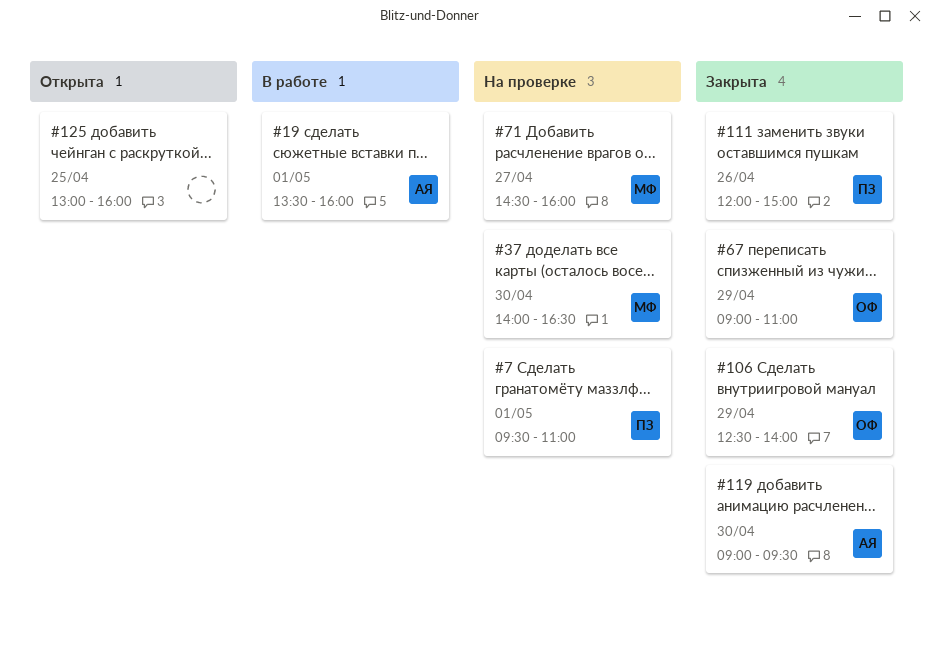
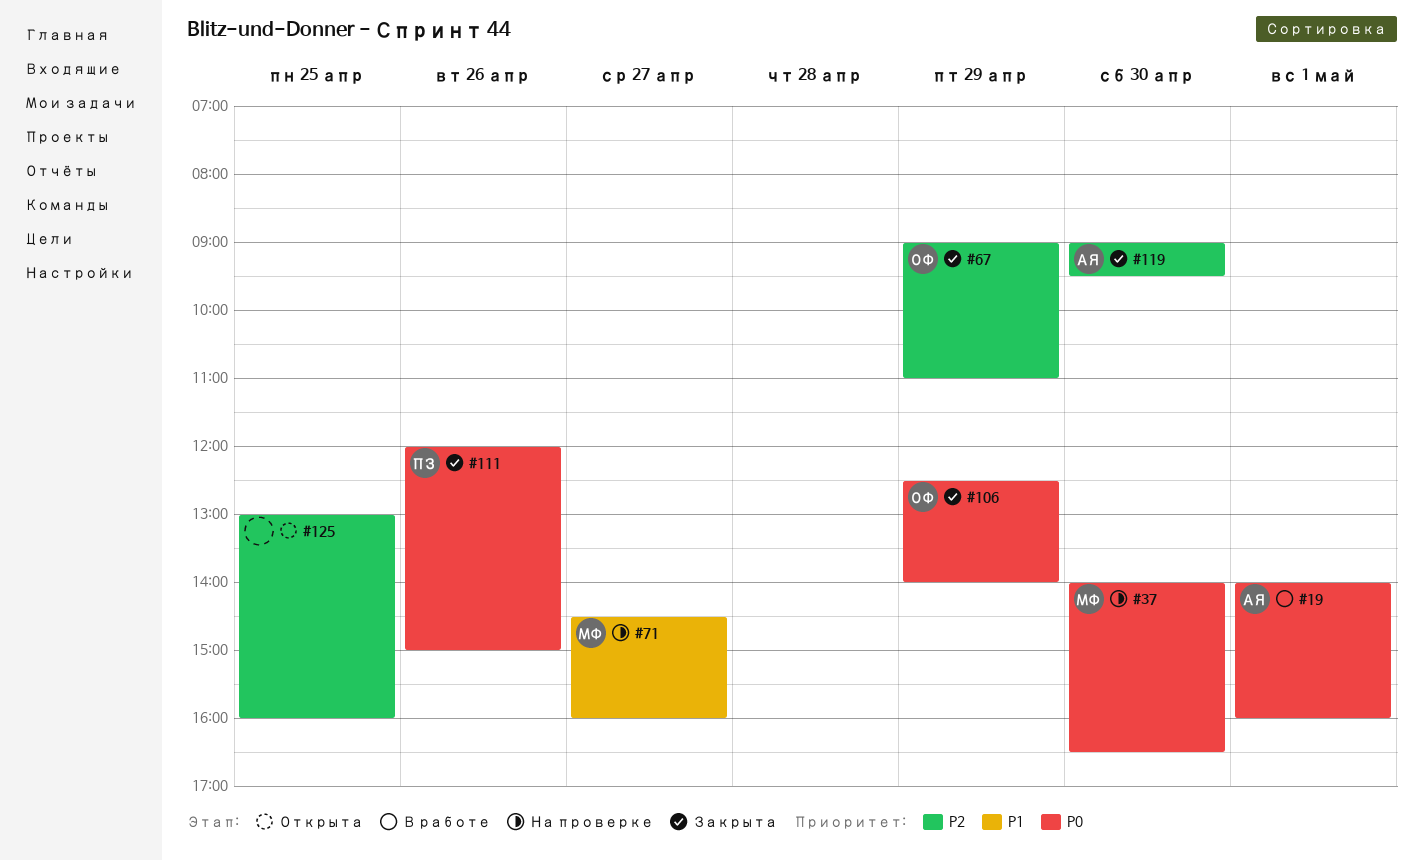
#7: present -> none
#19, begins: 13:30 -> 14:00

